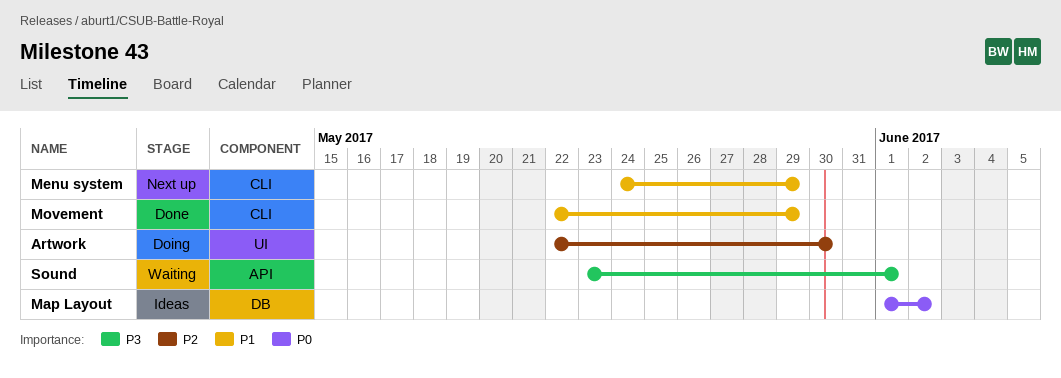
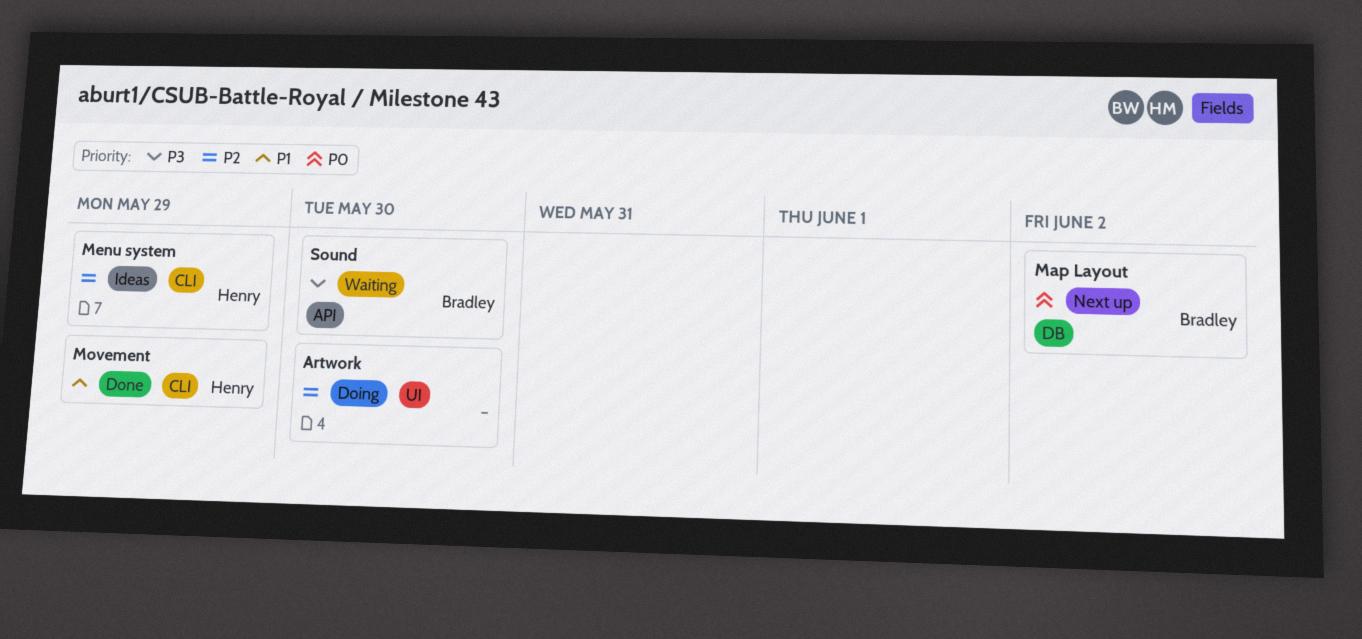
Map Layout, status: Ideas -> Next up
Menu system, status: Next up -> Ideas
Menu system, priority: P1 -> P2
Sound, due: Jun 1 -> May 30

